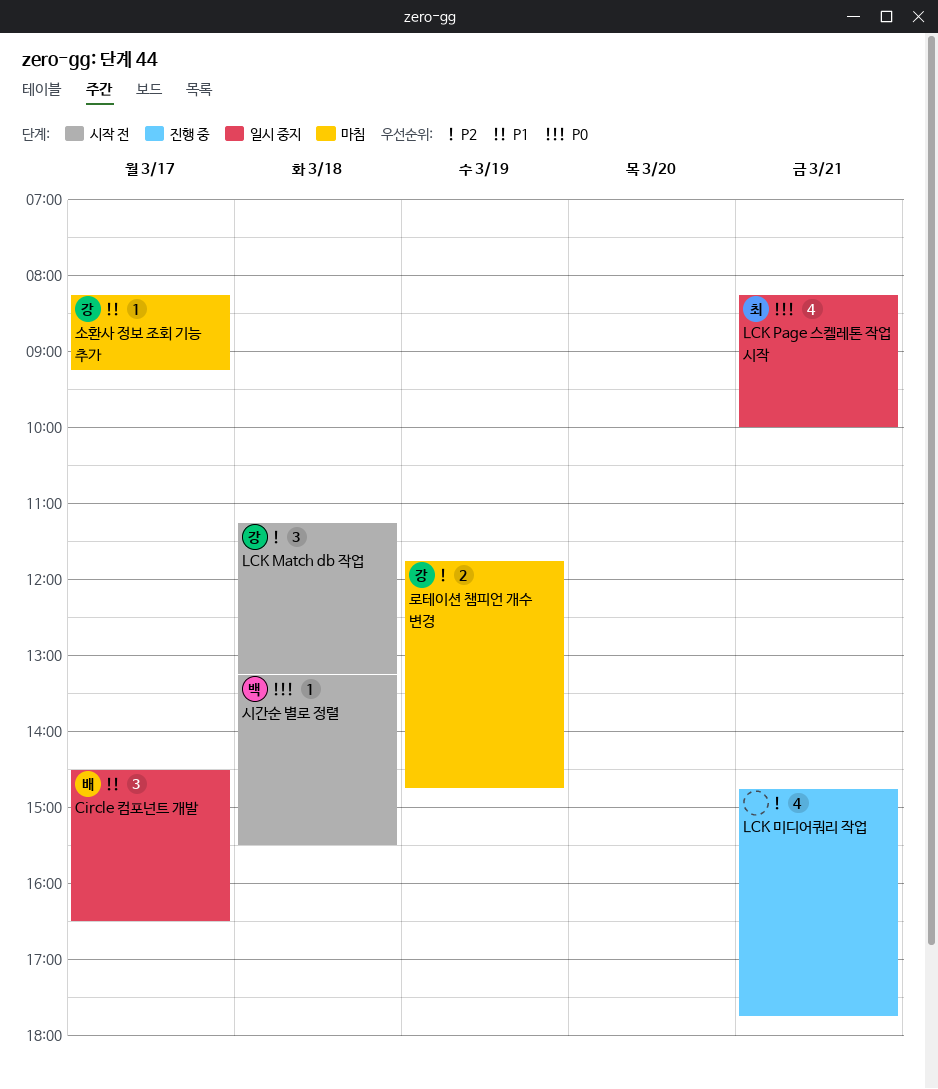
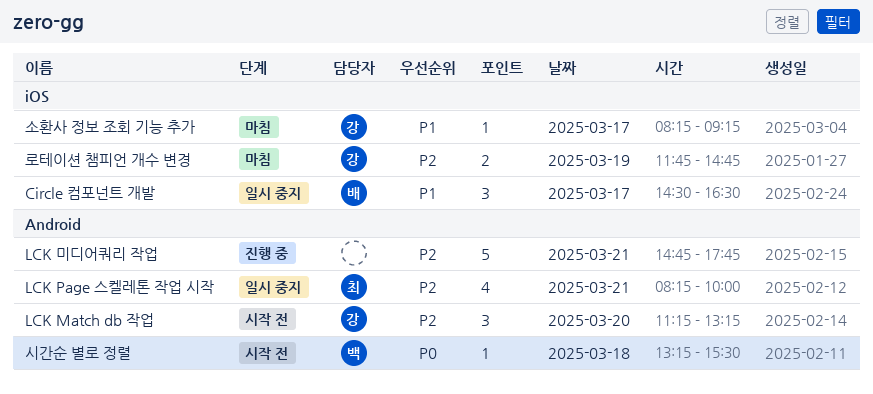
LCK Match db 작업, day: Mar 18 -> Mar 20
LCK Page 스켈레톤 작업 시작, priority: P0 -> P2
LCK 미디어쿼리 작업, estimate: 4 -> 5

